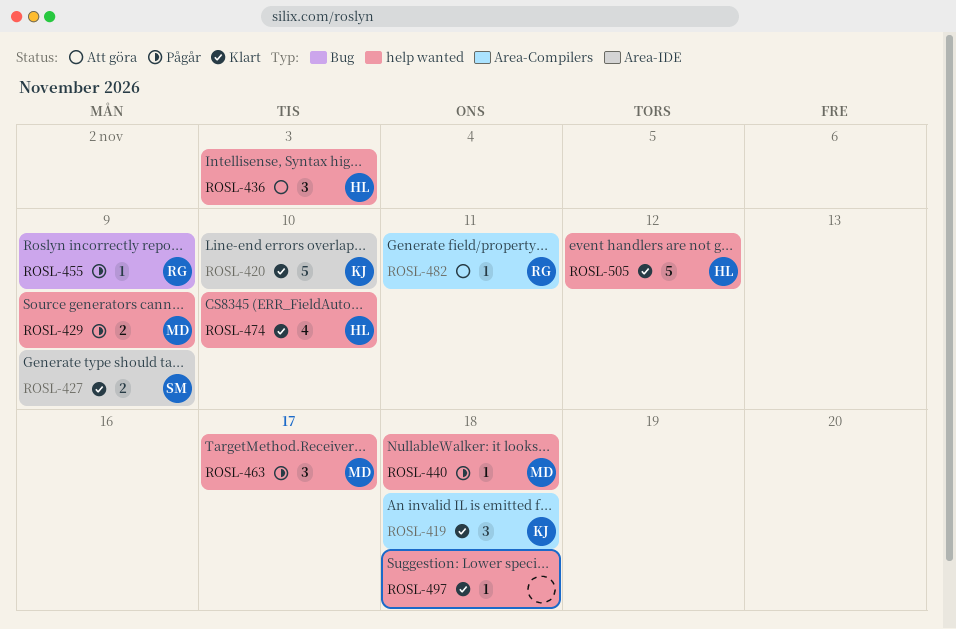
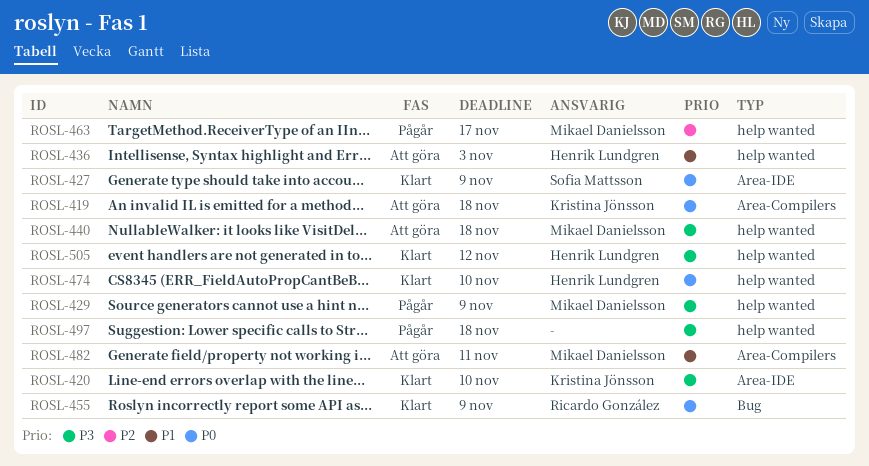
ROSL-419, status: Klart -> Att göra
ROSL-440, status: Pågår -> Att göra
ROSL-455, status: Pågår -> Klart
ROSL-482, owner: Ricardo González -> Mikael Danielsson
ROSL-497, status: Klart -> Pågår

